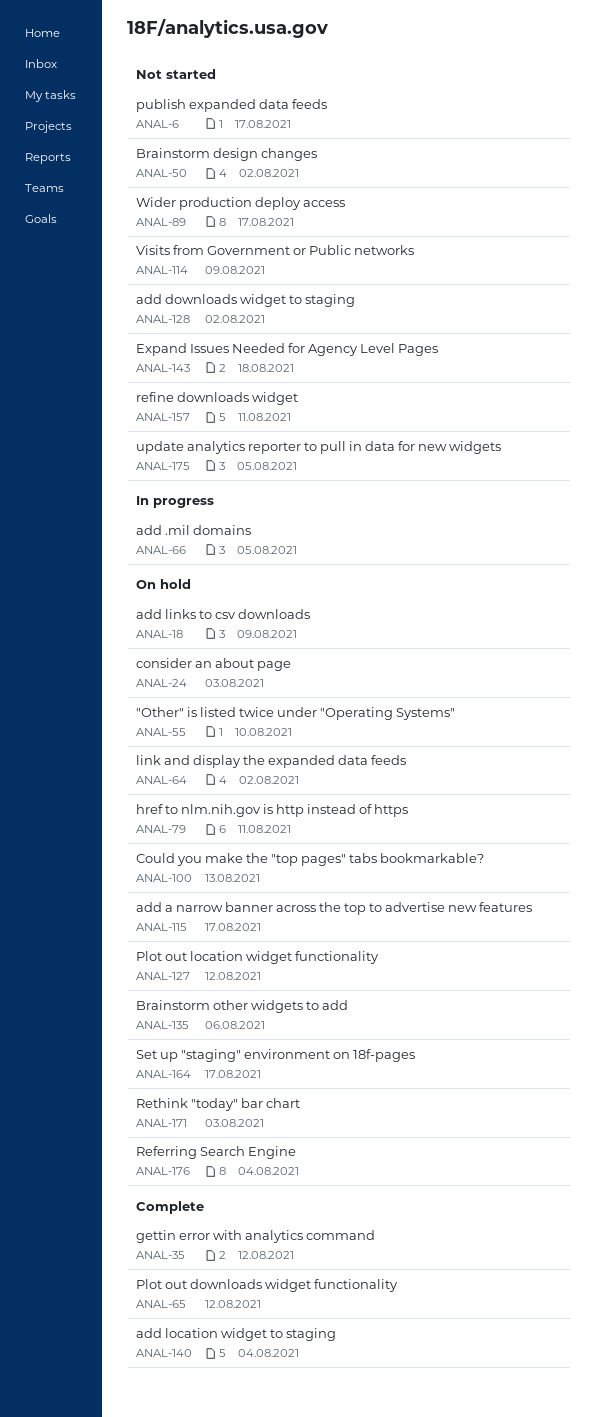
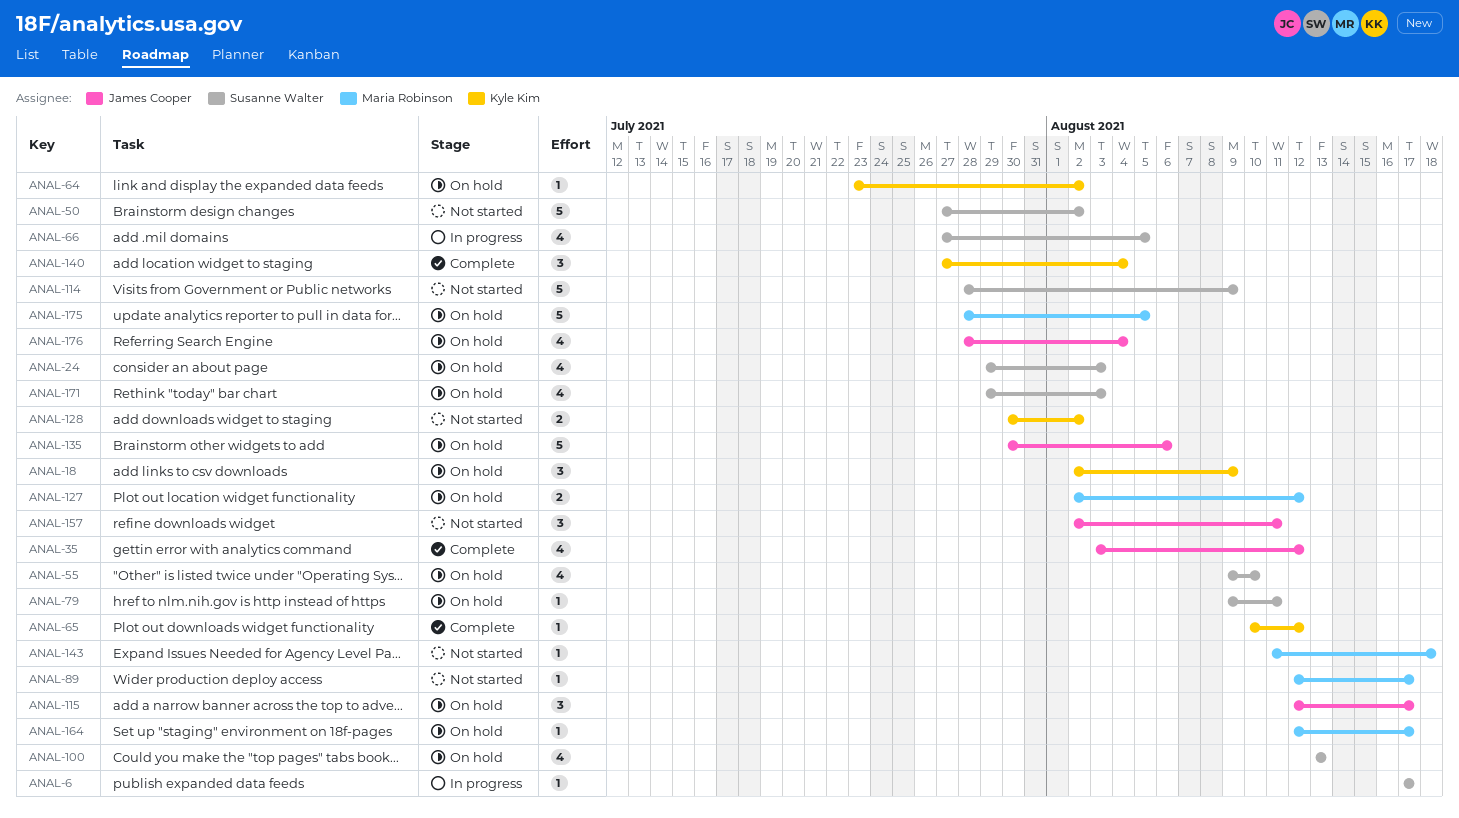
ANAL-6, status: Not started -> In progress
ANAL-175, status: Not started -> On hold

